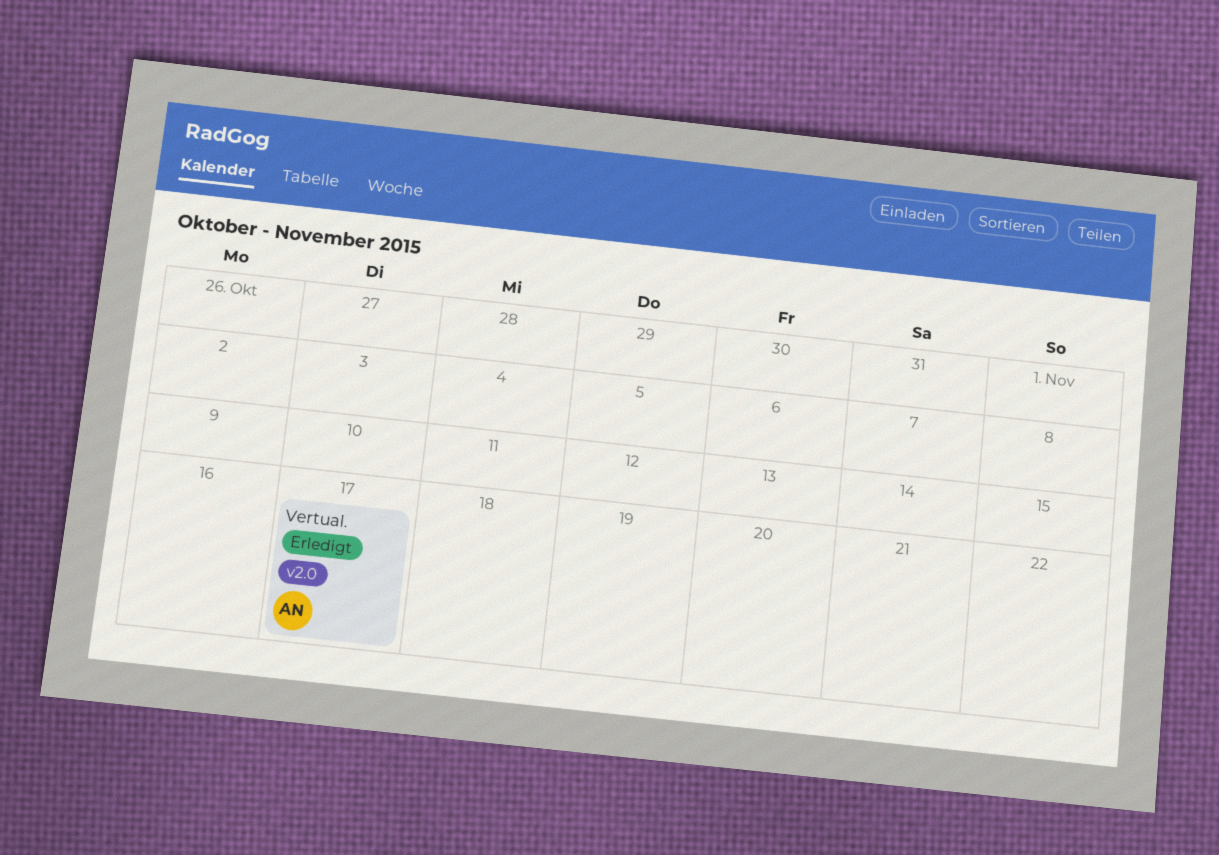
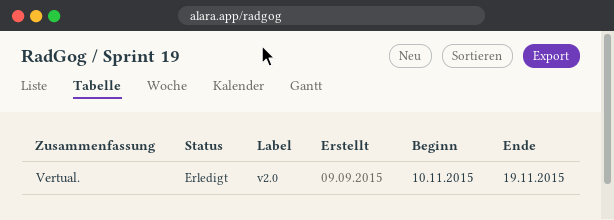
Vertual., due: Nov 17 -> Nov 19

